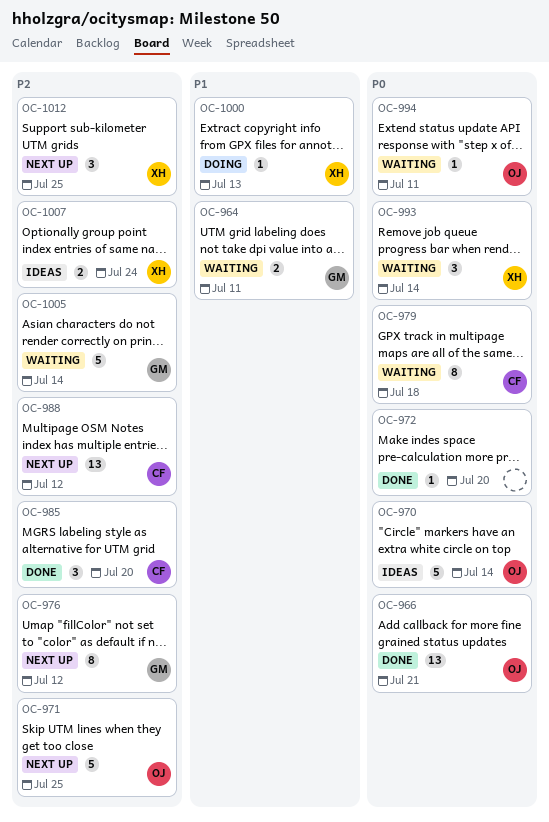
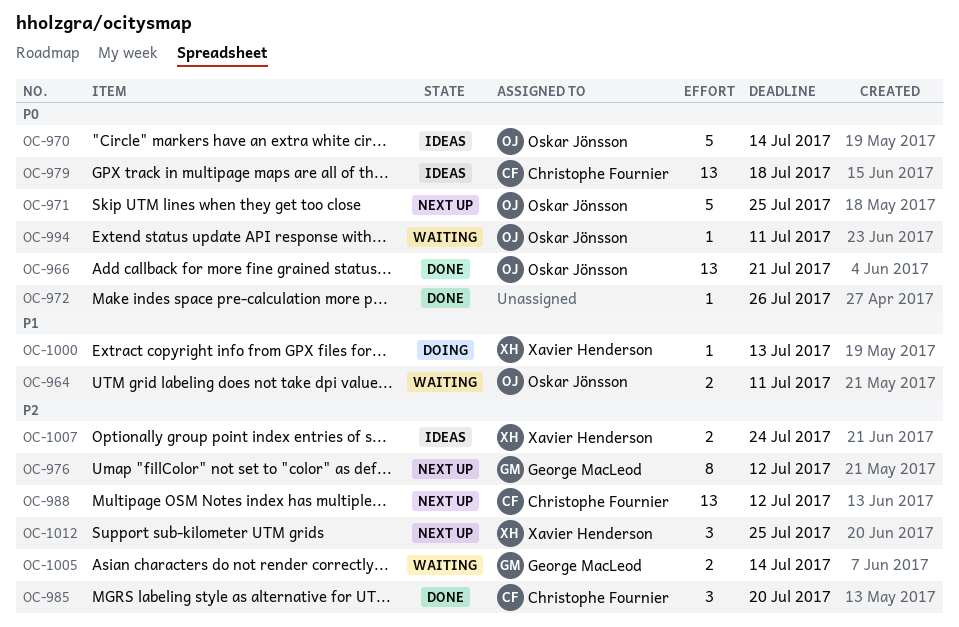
OC-964, owner: George MacLeod -> Oskar Jönsson
OC-971, priority: P2 -> P0
OC-972, due: Jul 20 -> Jul 26
OC-979, status: Waiting -> Ideas
OC-979, estimate: 8 -> 13
OC-993: present -> none
OC-1005, estimate: 5 -> 2

